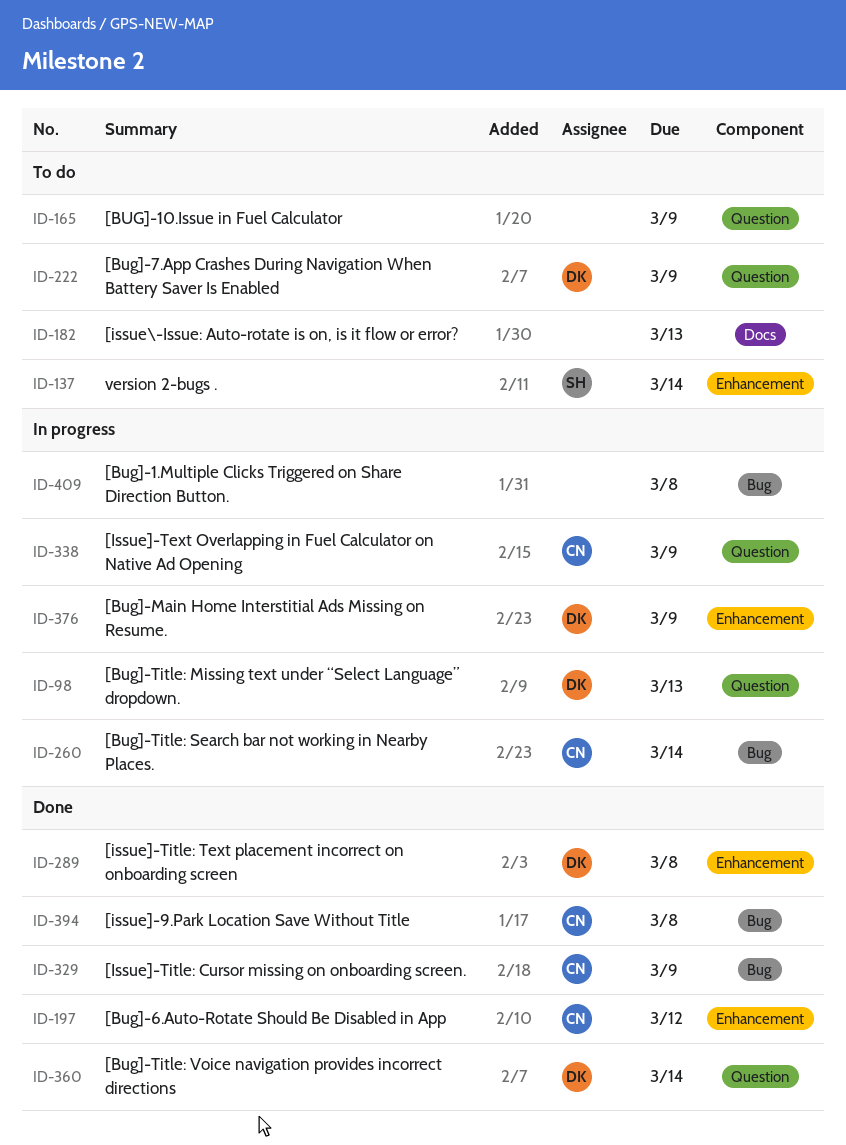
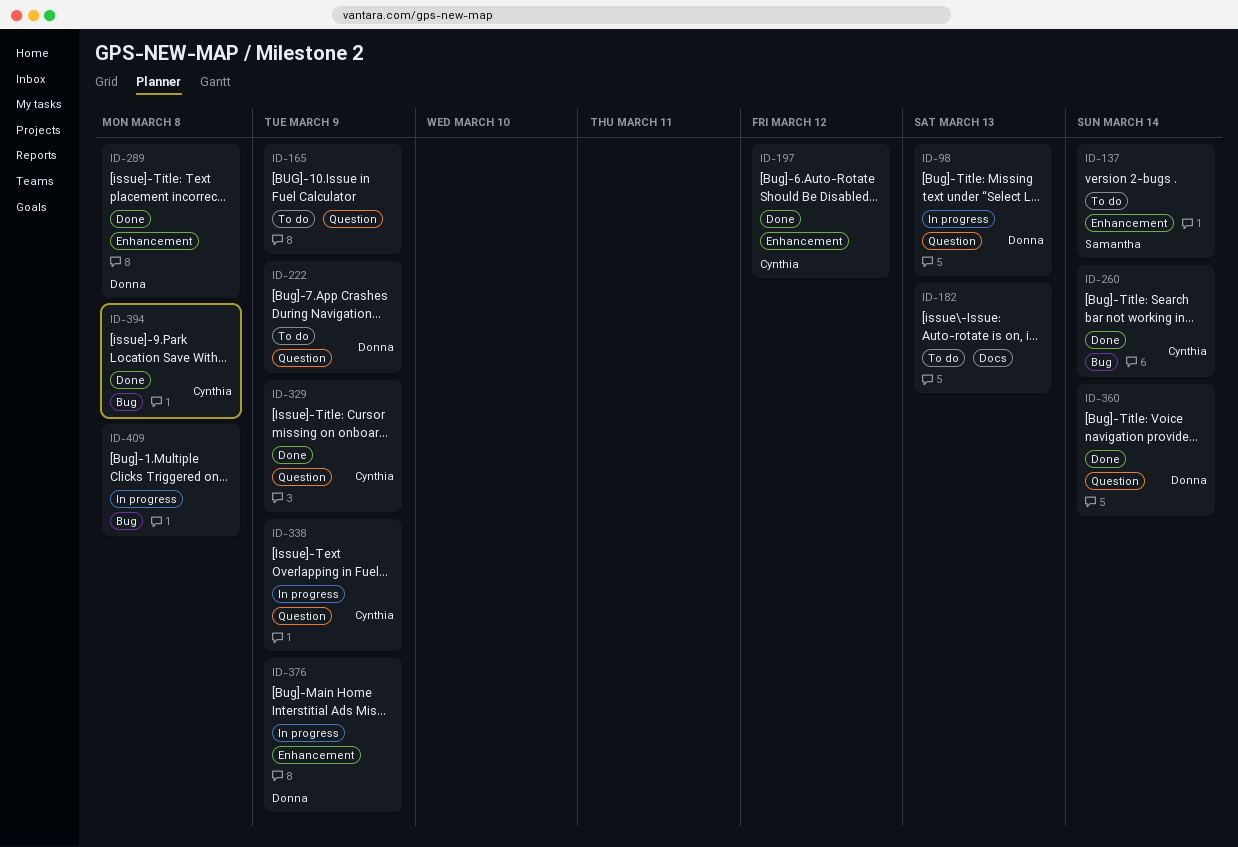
ID-260, status: In progress -> Done
ID-329, label: Bug -> Question

